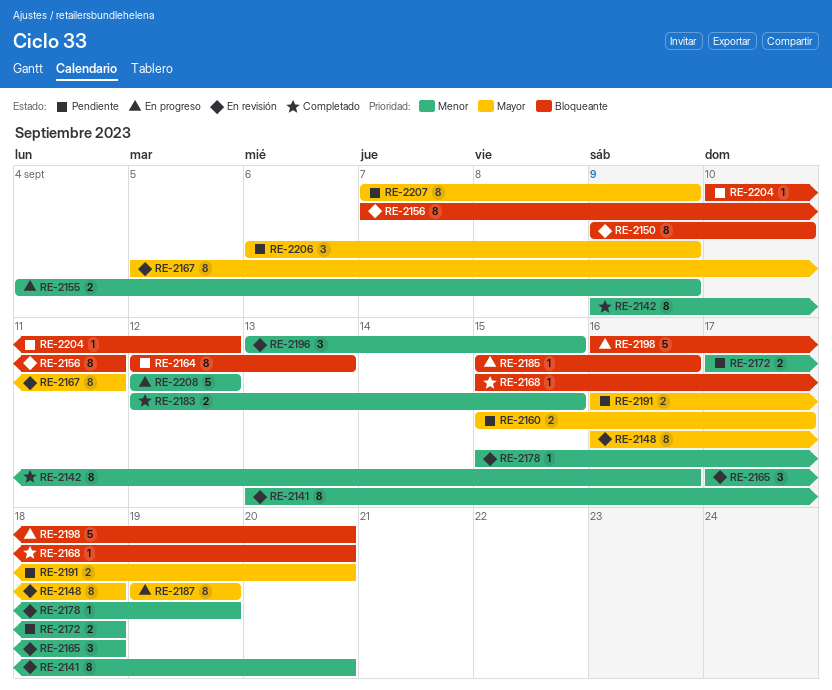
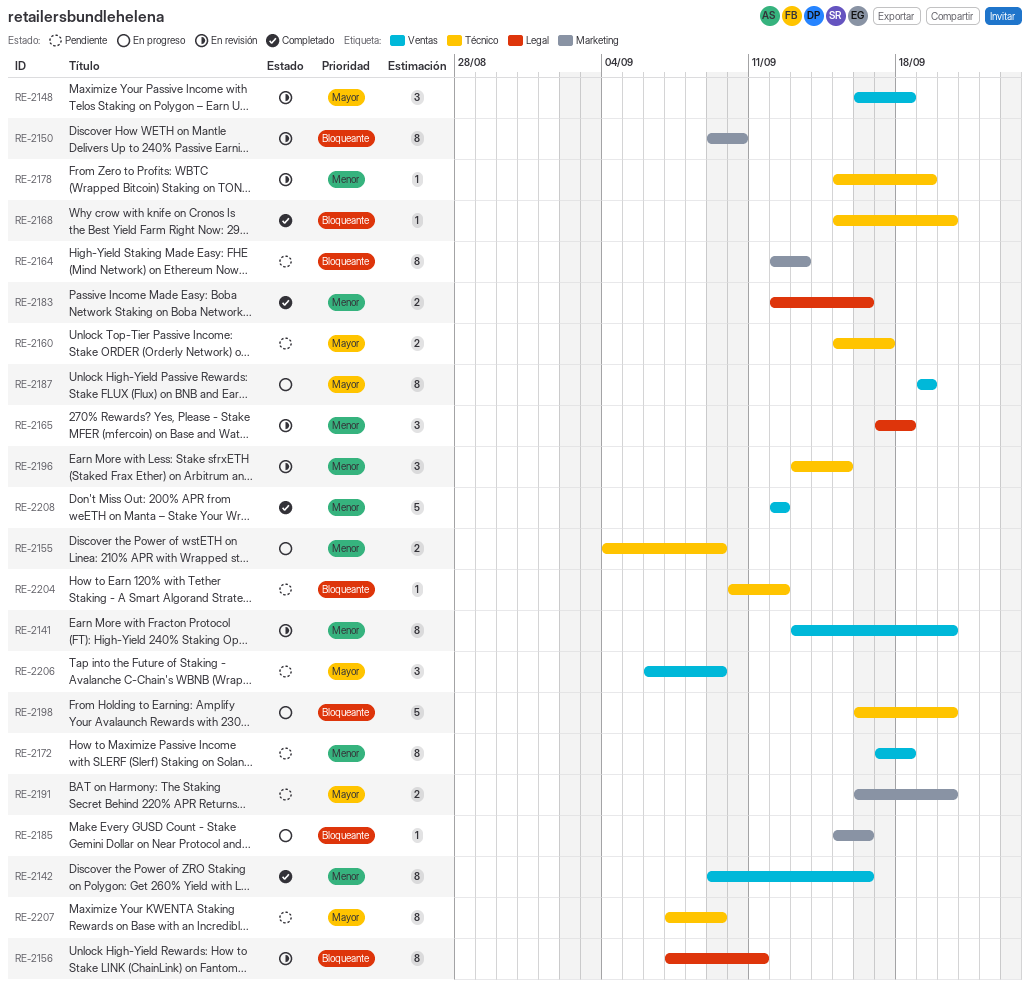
RE-2148, estimate: 8 -> 3
RE-2167: present -> none
RE-2172, estimate: 2 -> 8
RE-2183, due: Sep 15 -> Sep 16
RE-2208, status: En progreso -> Completado

